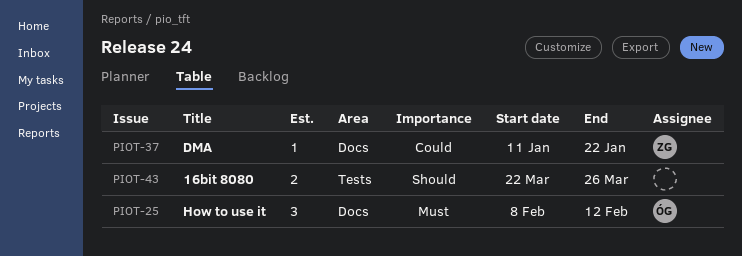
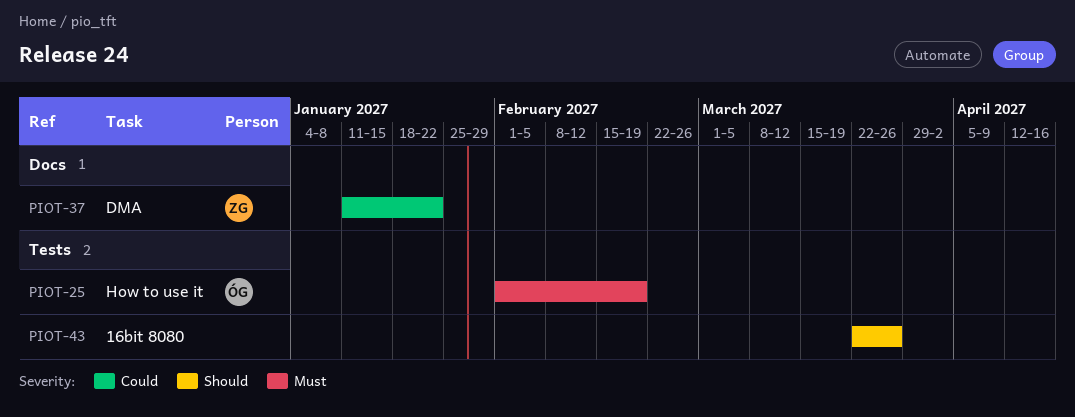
PIOT-25, label: Docs -> Tests
PIOT-25, start: Feb 8 -> Feb 1
PIOT-25, due: Feb 12 -> Feb 19

